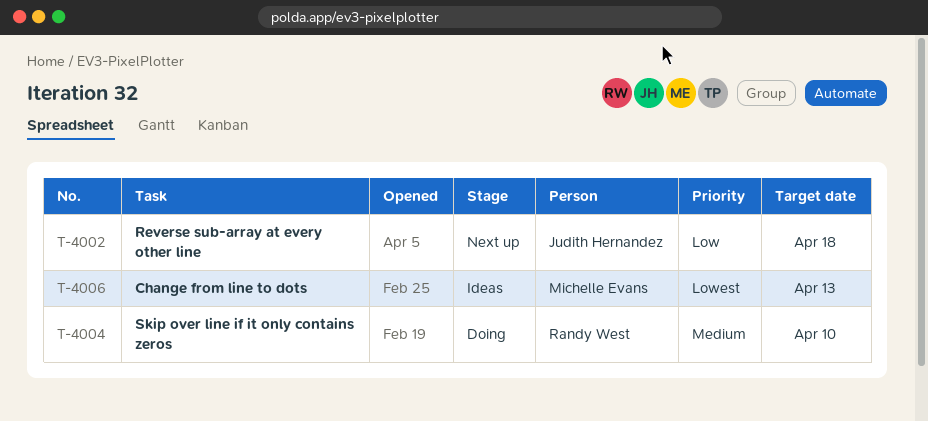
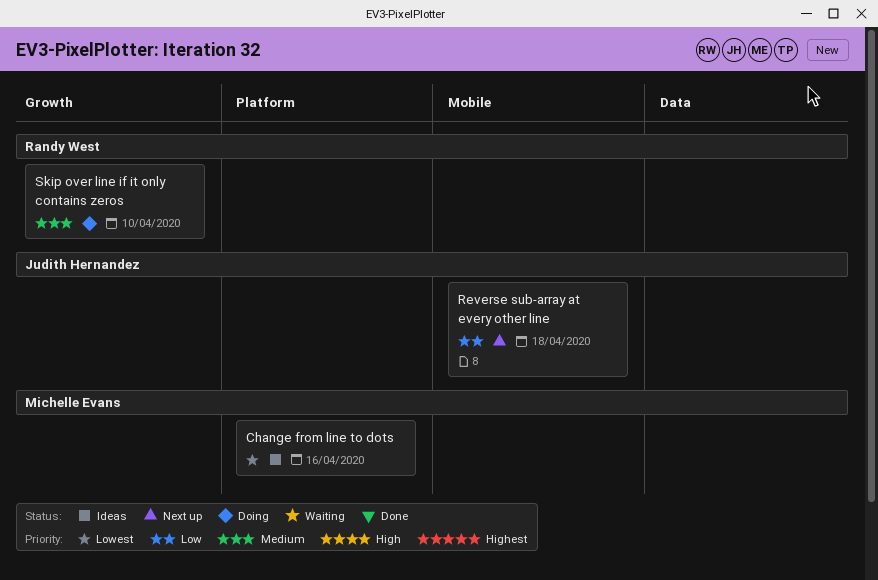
Change from line to dots, due: Apr 13 -> Apr 16

